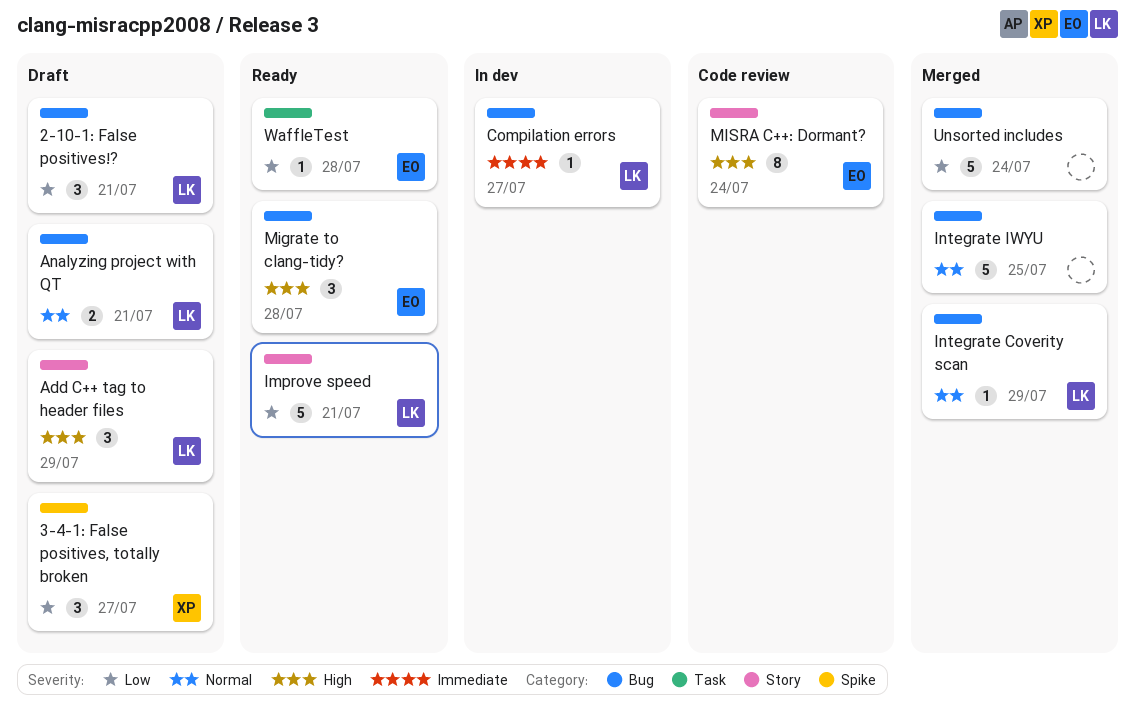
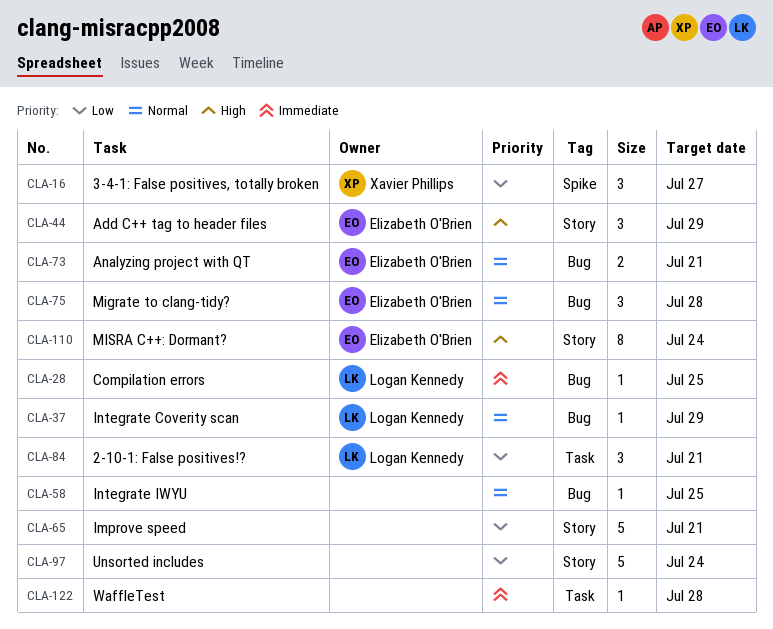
2-10-1: False positives!?, label: Bug -> Task
Add C++ tag to header files, owner: Logan Kennedy -> Elizabeth O'Brien
Analyzing project with QT, owner: Logan Kennedy -> Elizabeth O'Brien
Compilation errors, due: Jul 27 -> Jul 25
Improve speed, owner: Logan Kennedy -> none
Integrate IWYU, estimate: 5 -> 1
Migrate to clang-tidy?, priority: High -> Normal
Unsorted includes, label: Bug -> Story
WaffleTest, owner: Elizabeth O'Brien -> none
WaffleTest, priority: Low -> Immediate

